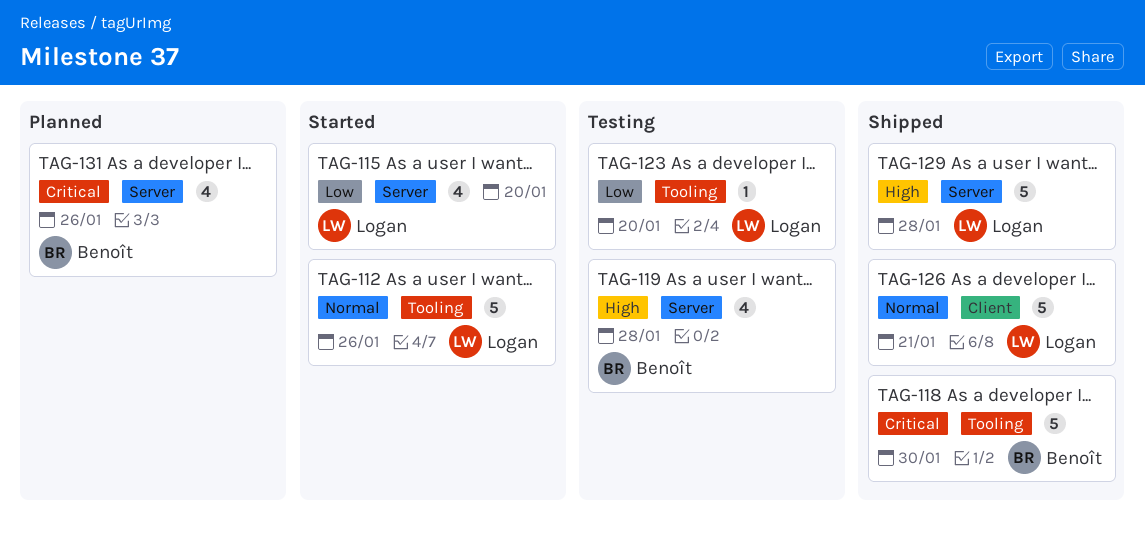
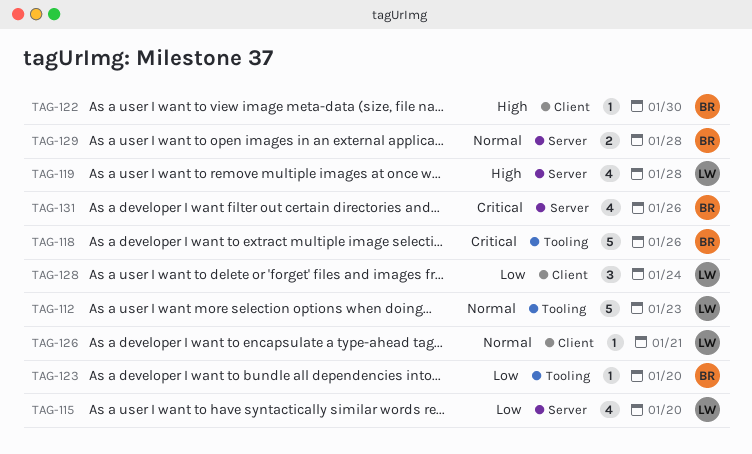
TAG-112, due: Jan 26 -> Jan 23
TAG-118, due: Jan 30 -> Jan 26
TAG-119, owner: Benoît -> Logan
TAG-122: none -> present
TAG-123, owner: Logan -> Benoît
TAG-126, estimate: 5 -> 1
TAG-128: none -> present
TAG-129, owner: Logan -> Benoît
TAG-129, priority: High -> Normal
TAG-129, estimate: 5 -> 2

